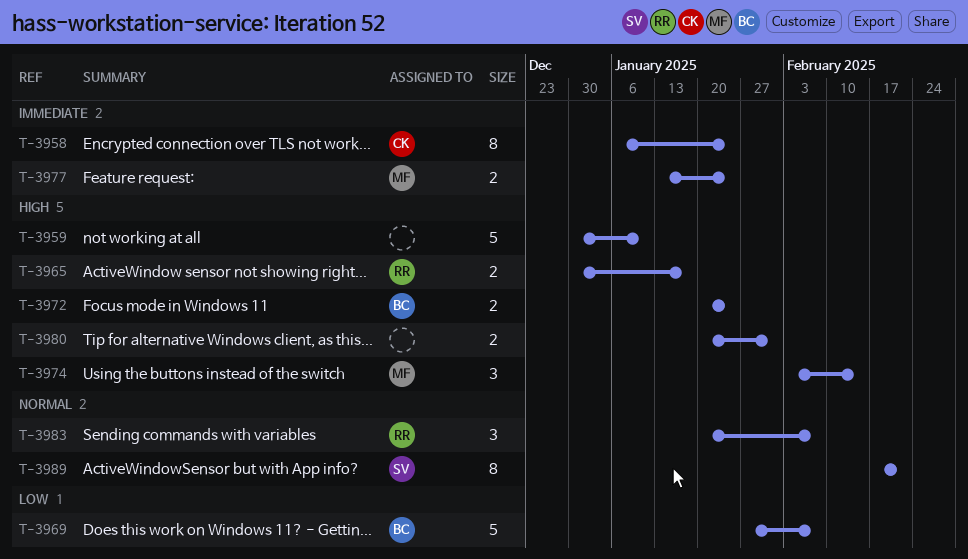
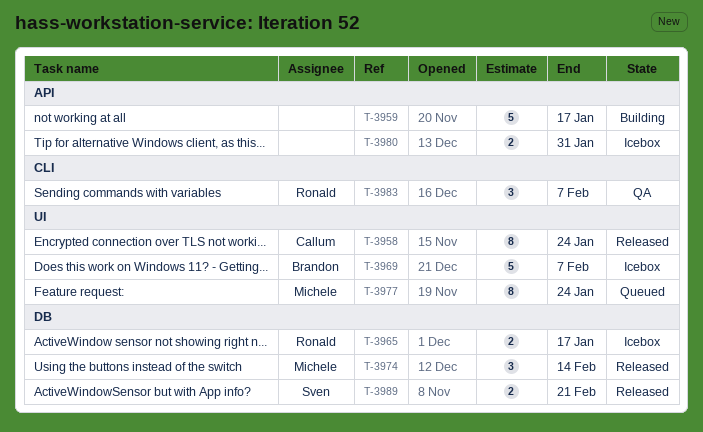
T-3959, due: Jan 10 -> Jan 17
T-3972: present -> none
T-3977, estimate: 2 -> 8
T-3989, estimate: 8 -> 2

